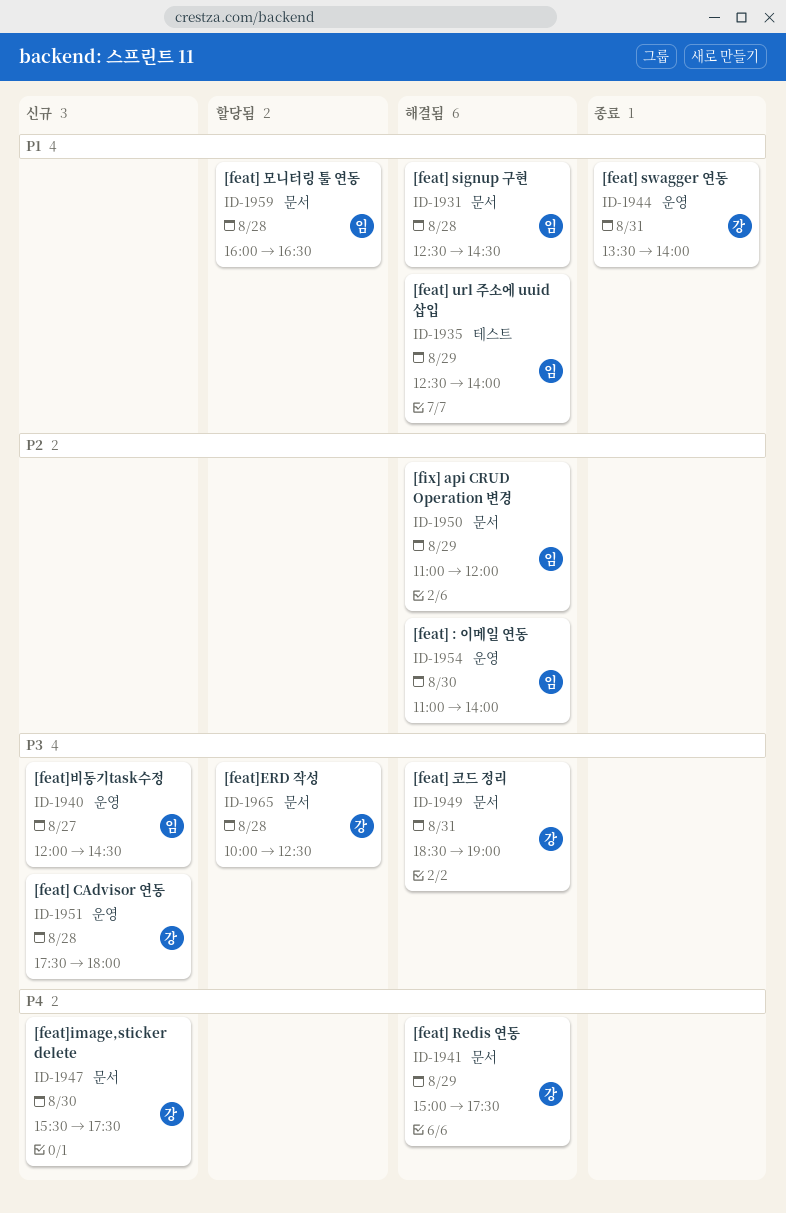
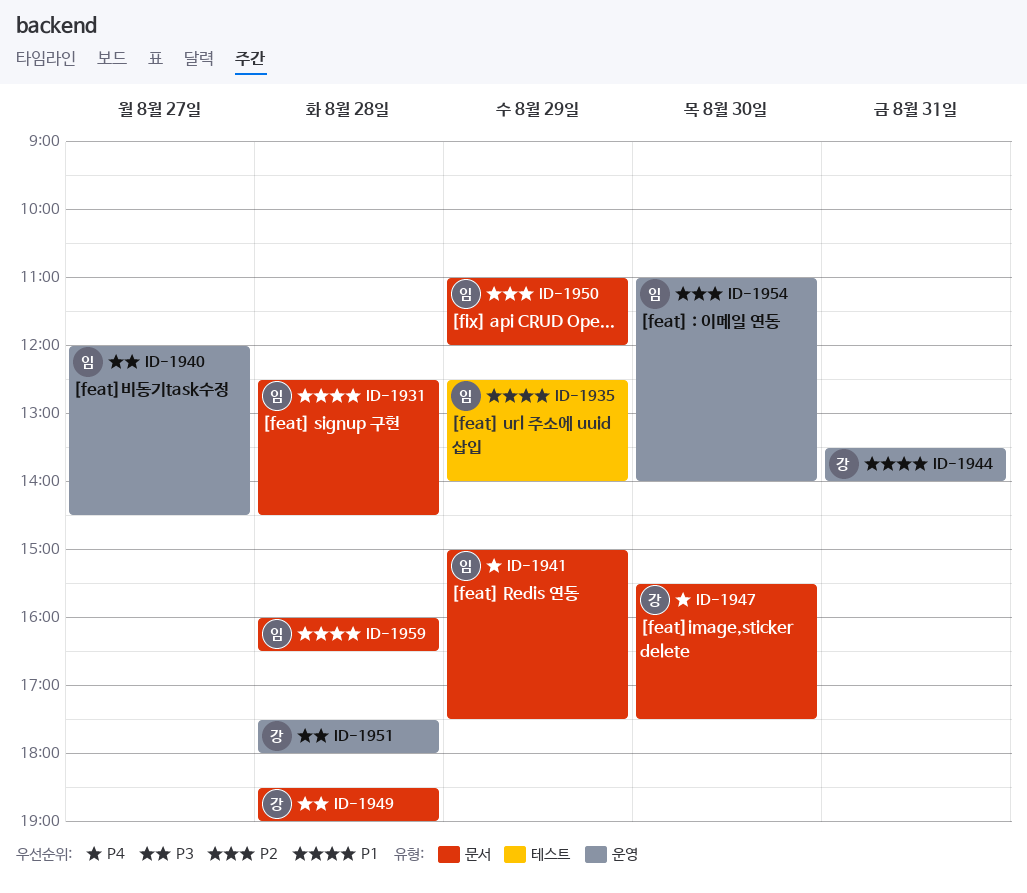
ID-1941, owner: 강 -> 임
ID-1949, day: Aug 31 -> Aug 28
ID-1965: present -> none

